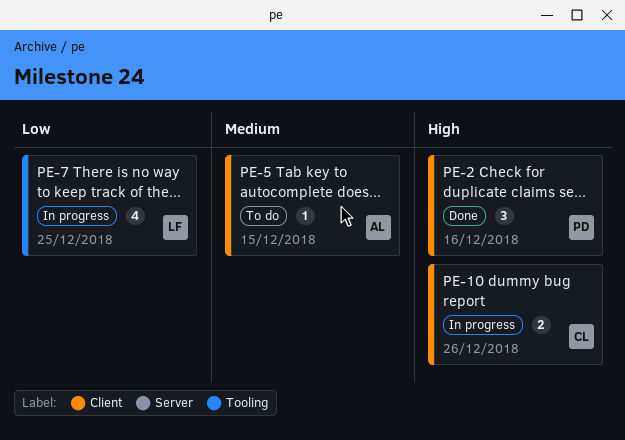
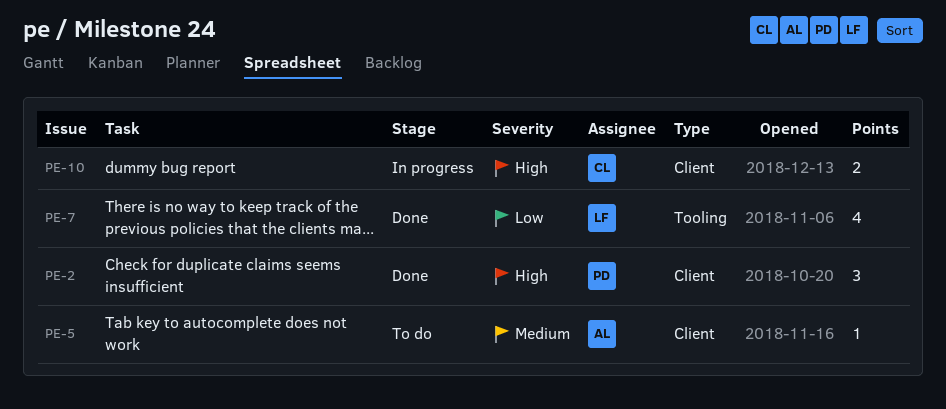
PE-7, status: In progress -> Done

